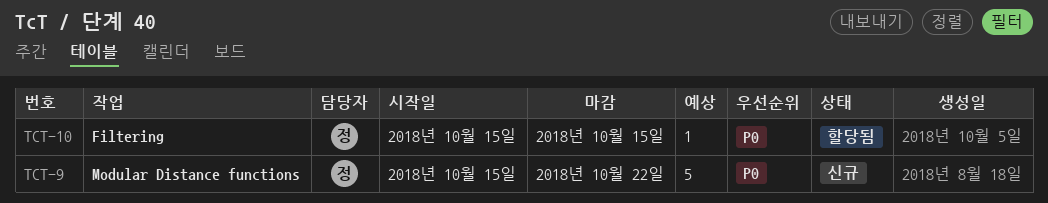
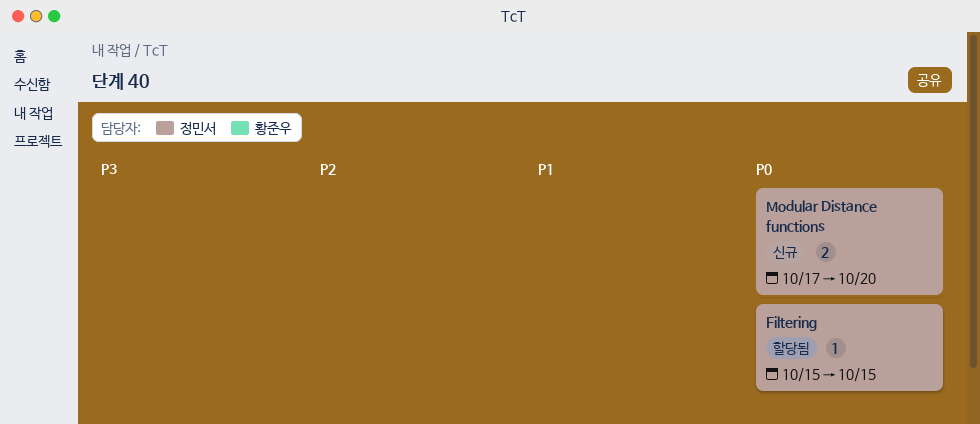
Modular Distance functions, estimate: 5 -> 2
Modular Distance functions, start: Oct 15 -> Oct 17
Modular Distance functions, due: Oct 22 -> Oct 20

